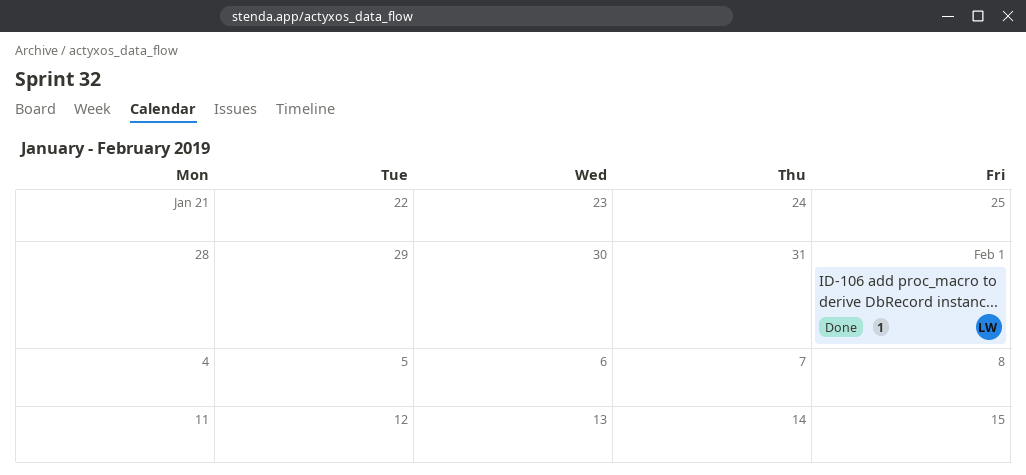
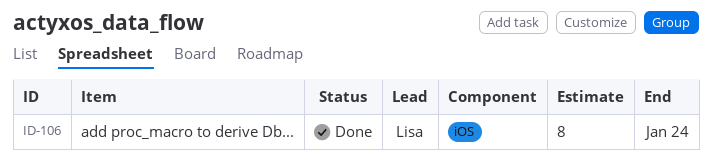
ID-106, estimate: 1 -> 8
ID-106, due: Feb 1 -> Jan 24

